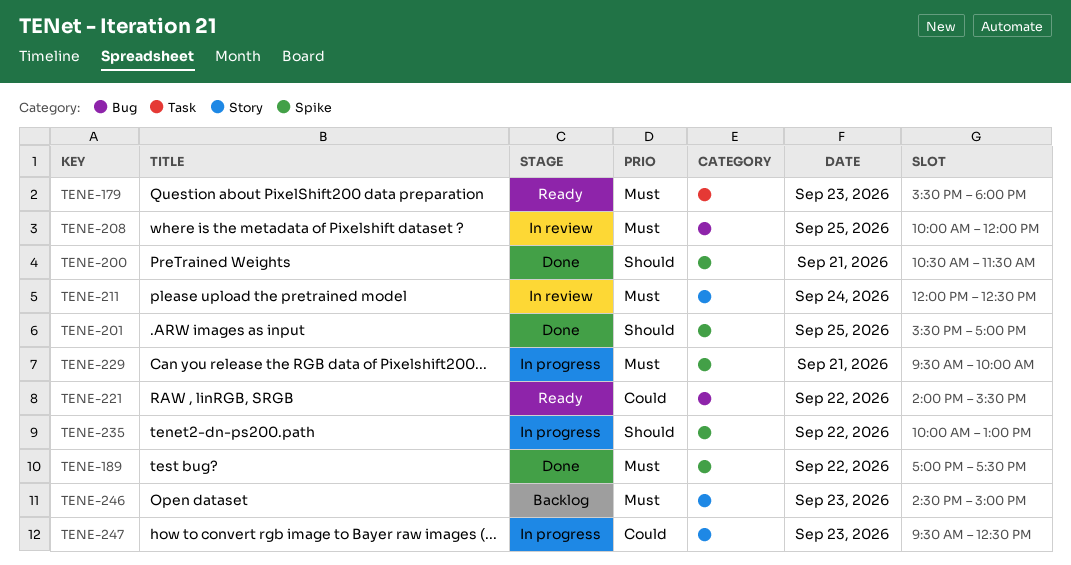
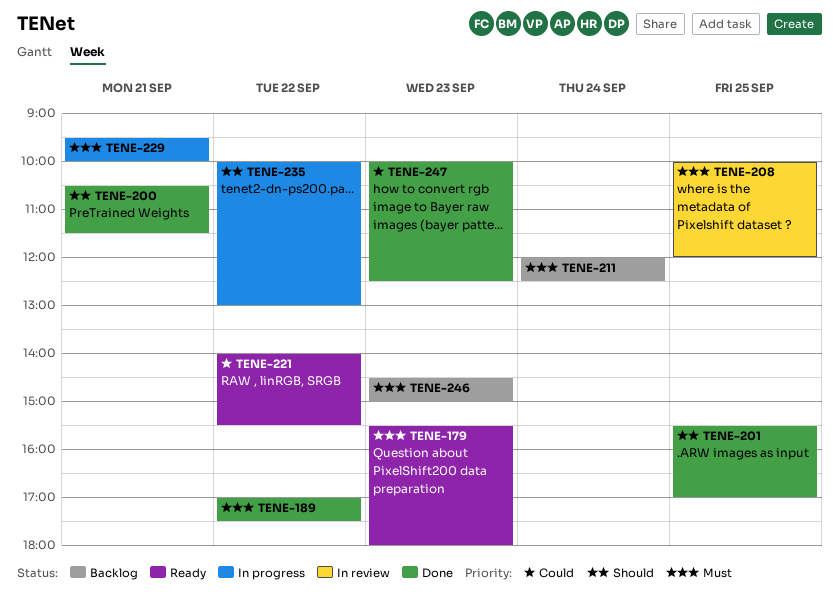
TENE-211, status: In review -> Backlog
TENE-247, status: In progress -> Done
TENE-247, begins: 09:30 -> 10:00

